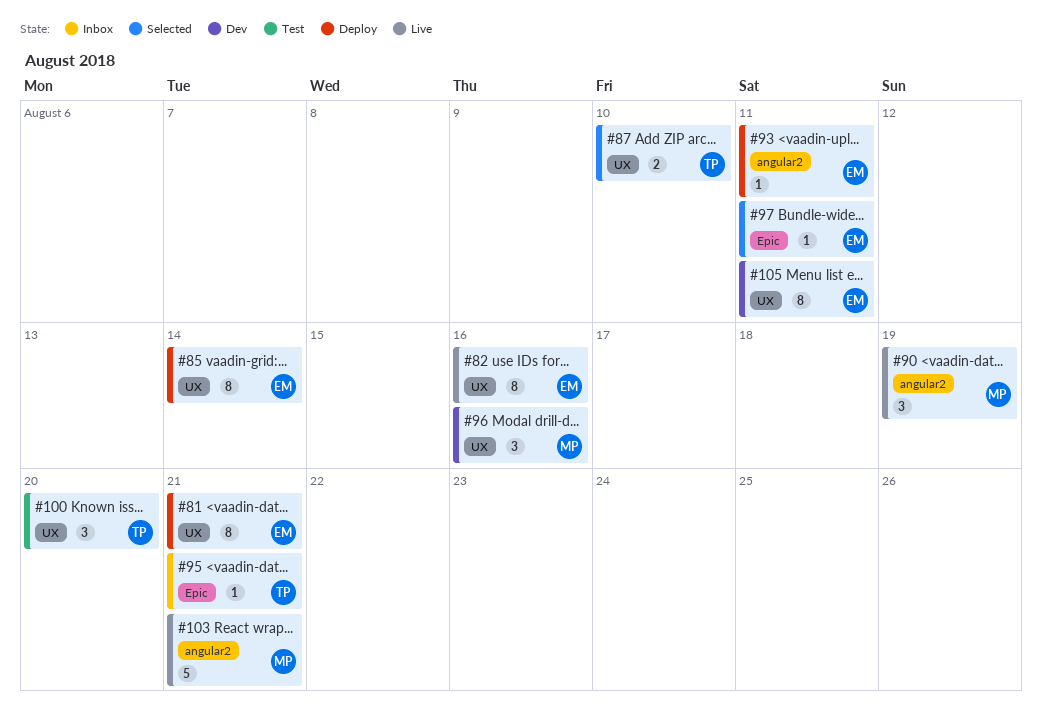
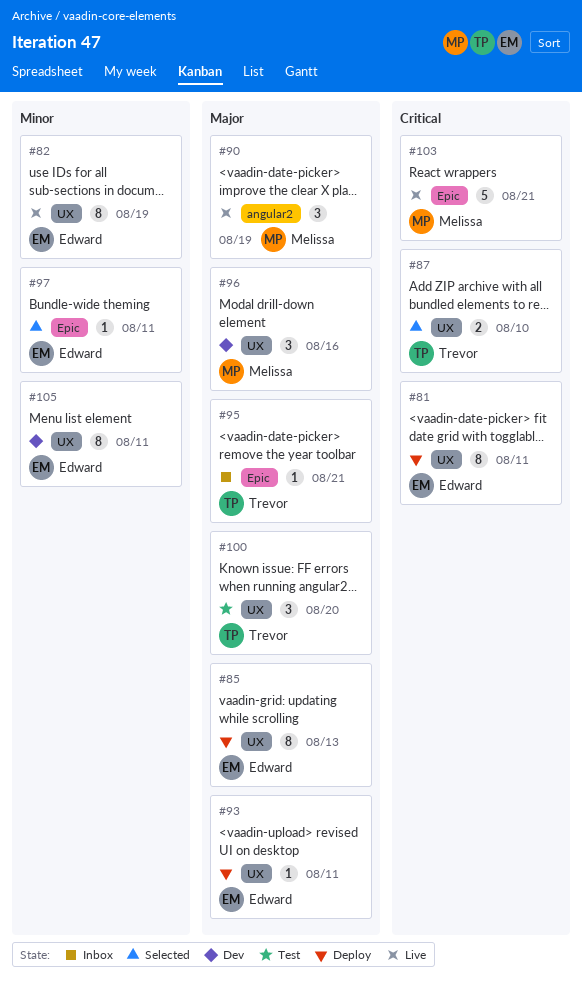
#81, due: Aug 21 -> Aug 11
#82, due: Aug 16 -> Aug 19
#85, due: Aug 14 -> Aug 13
#93, label: angular2 -> UX
#103, label: angular2 -> Epic

